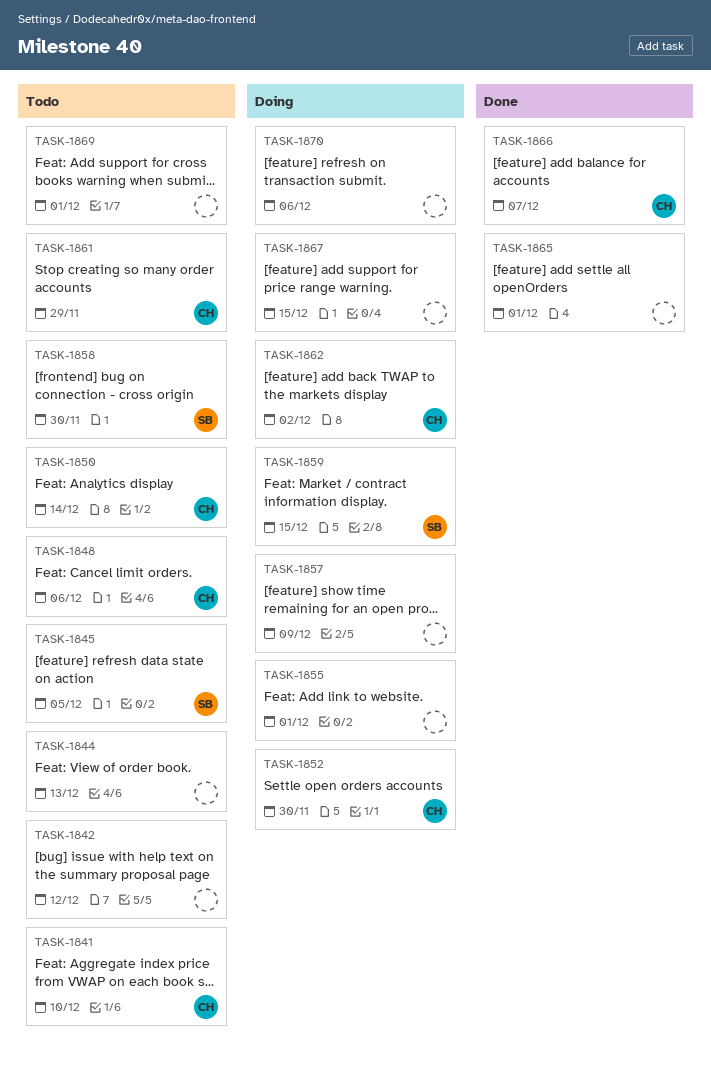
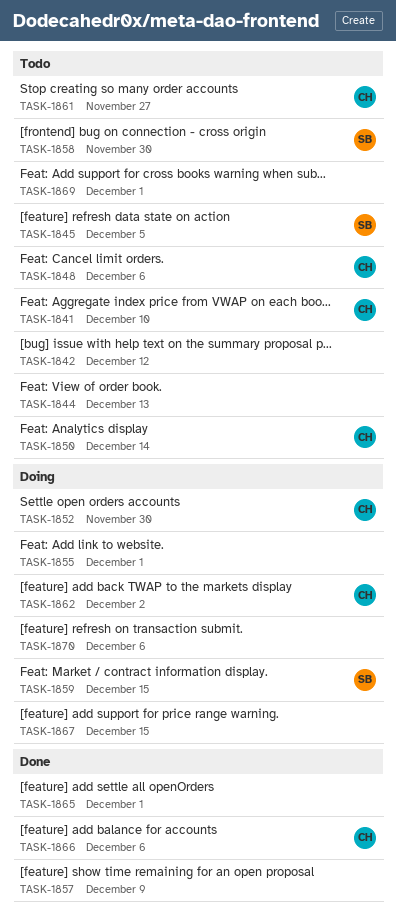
TASK-1857, status: Doing -> Done
TASK-1861, due: Nov 29 -> Nov 27
TASK-1866, due: Dec 7 -> Dec 6

